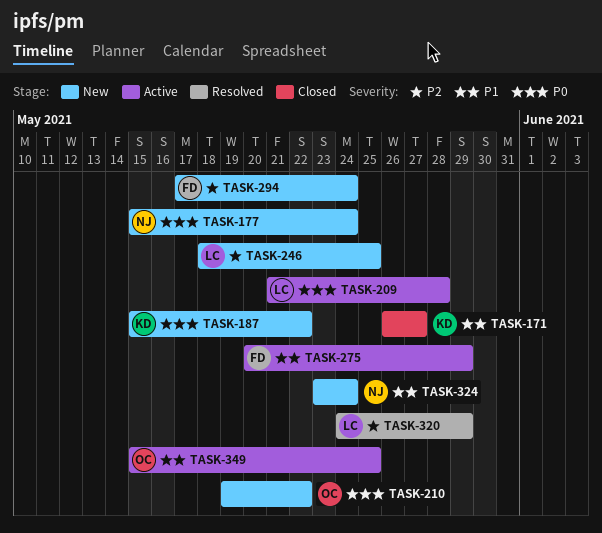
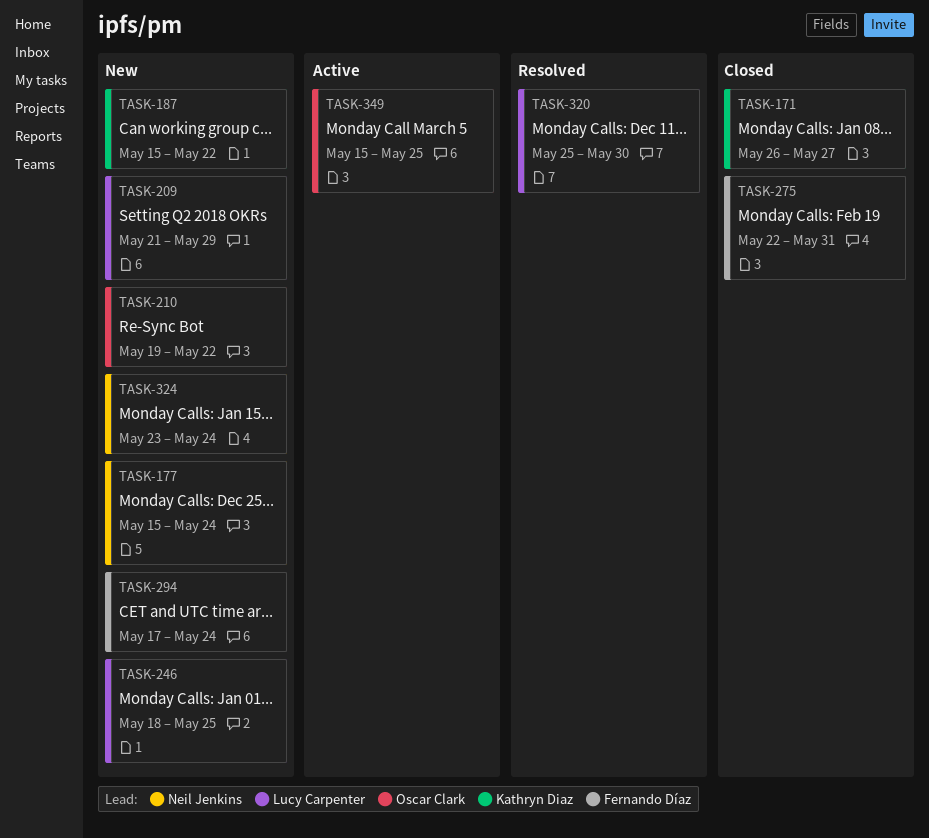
TASK-209, status: Active -> New
TASK-209, due: May 28 -> May 29
TASK-275, status: Active -> Closed
TASK-275, start: May 20 -> May 22
TASK-275, due: May 29 -> May 31
TASK-320, start: May 24 -> May 25
TASK-320, due: May 29 -> May 30

